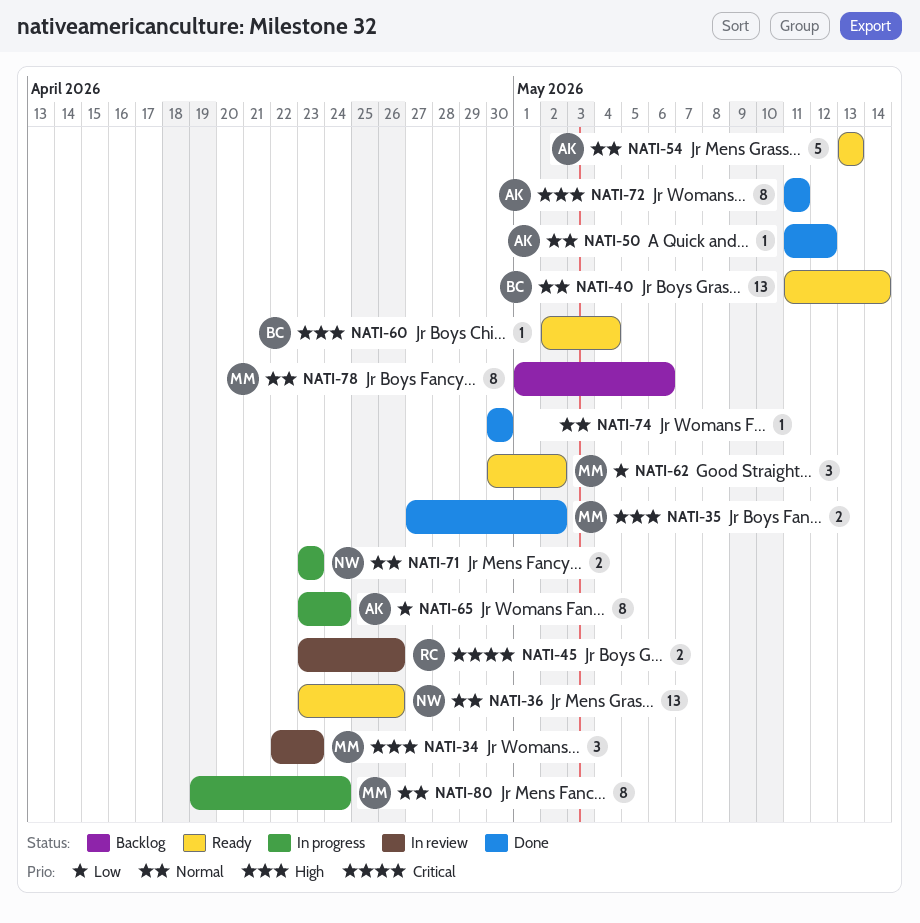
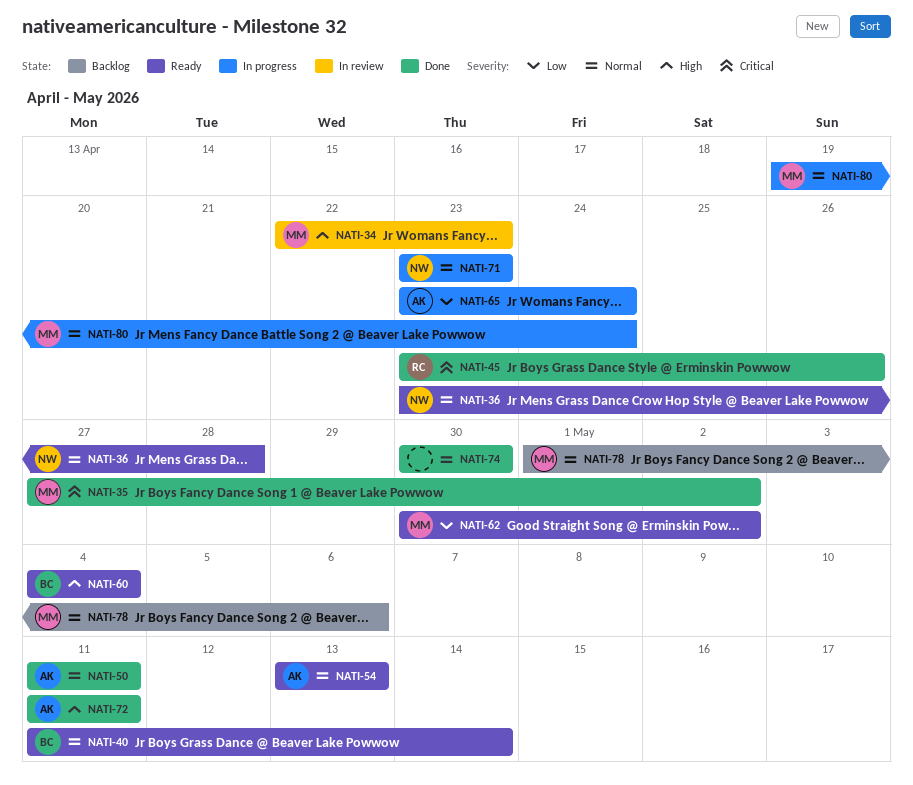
NATI-35, priority: High -> Critical
NATI-36, due: Apr 26 -> Apr 28
NATI-45, status: In review -> Done
NATI-50, due: May 12 -> May 11
NATI-60, start: May 2 -> May 4

